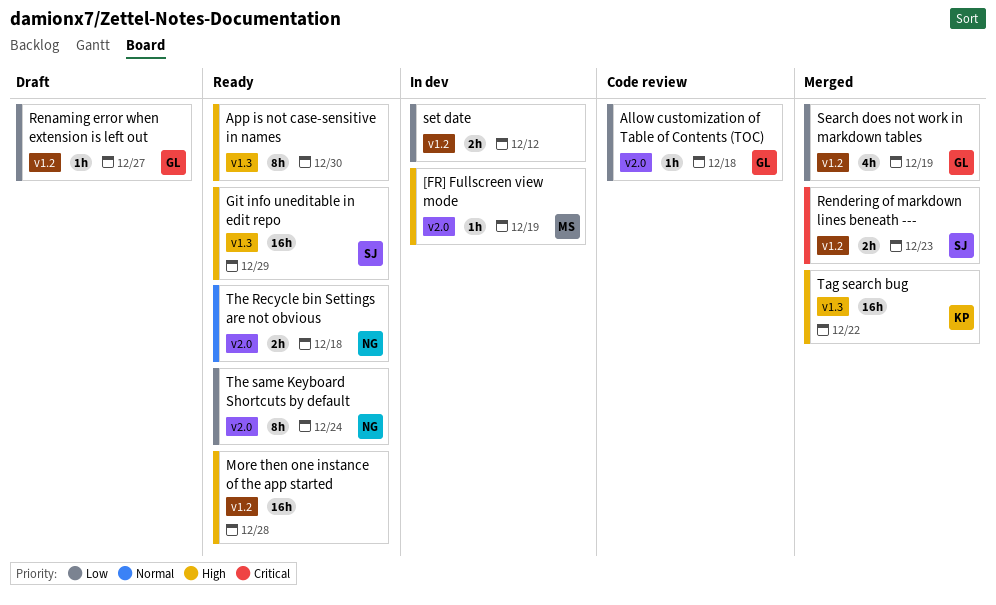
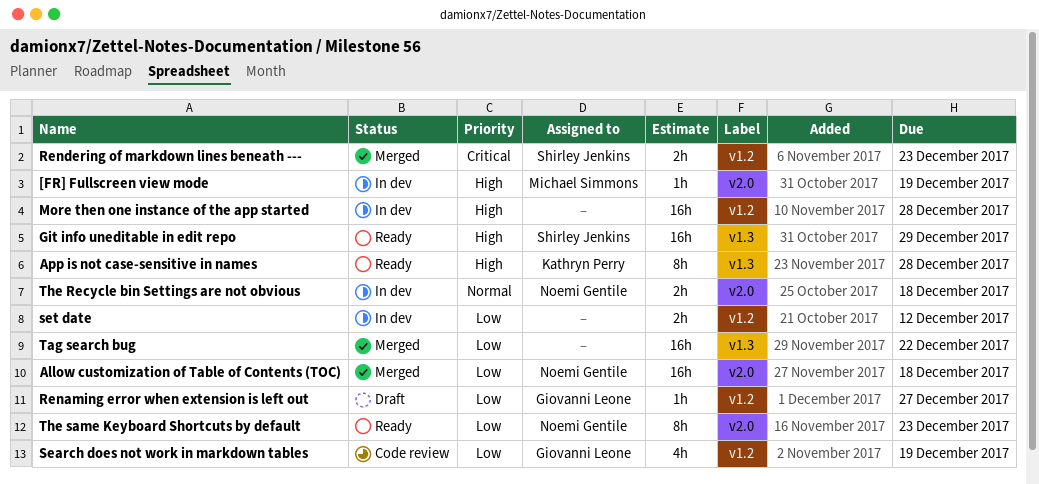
Allow customization of Table of Contents (TOC), status: Code review -> Merged
Allow customization of Table of Contents (TOC), owner: Giovanni Leone -> Noemi Gentile
Allow customization of Table of Contents (TOC), estimate: 1h -> 16h
App is not case-sensitive in names, owner: none -> Kathryn Perry
App is not case-sensitive in names, due: Dec 30 -> Dec 28
More then one instance of the app started, status: Ready -> In dev
Search does not work in markdown tables, status: Merged -> Code review
Tag search bug, owner: Kathryn Perry -> none
Tag search bug, priority: High -> Low
The Recycle bin Settings are not obvious, status: Ready -> In dev
The same Keyboard Shortcuts by default, due: Dec 24 -> Dec 23

